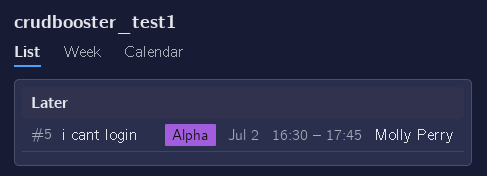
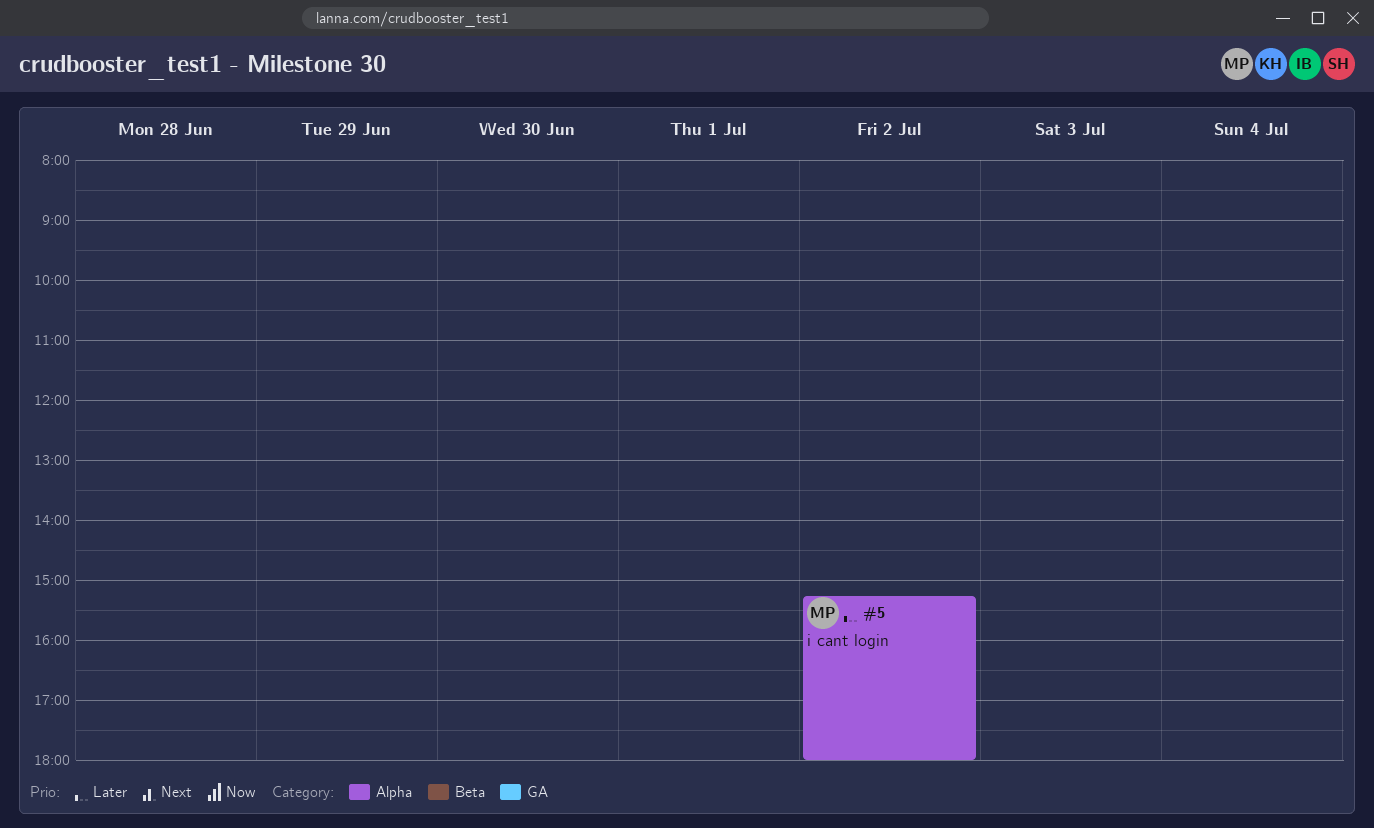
#5, begins: 16:30 -> 15:15
#5, ends: 17:45 -> 18:00

